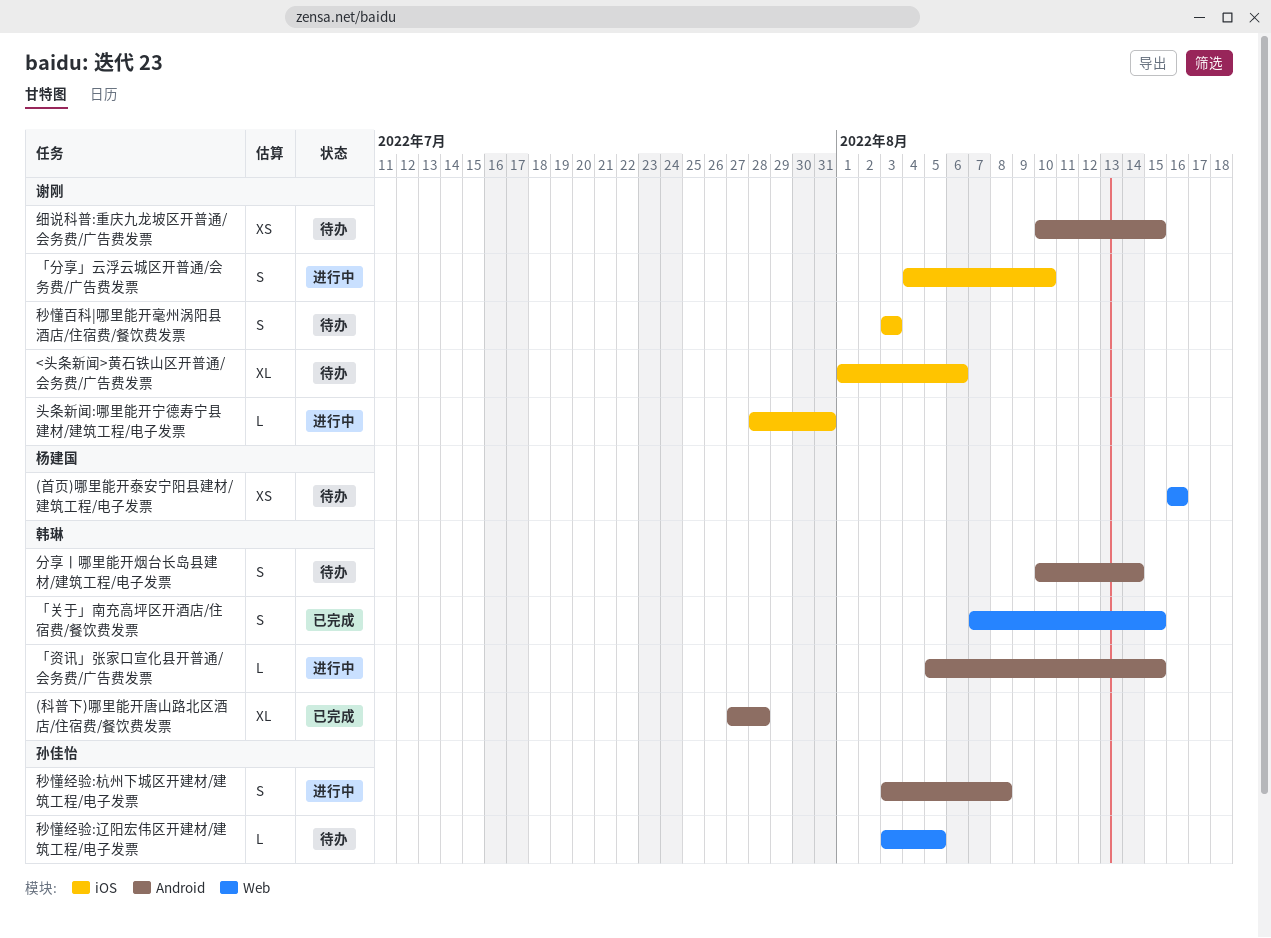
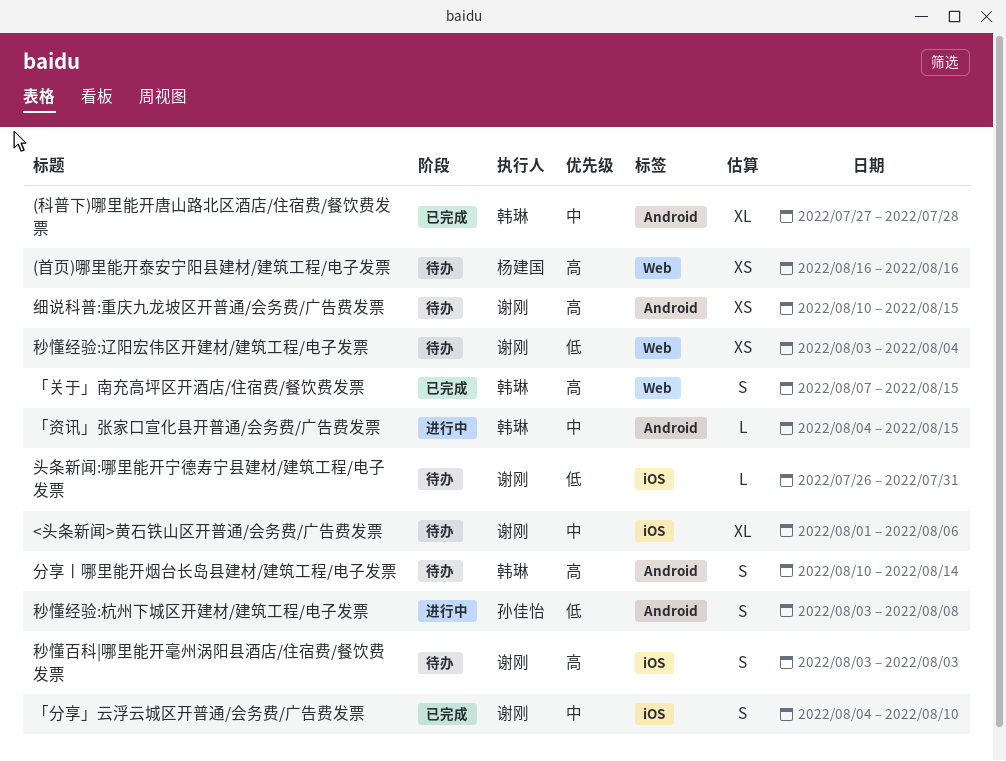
「分享」云浮云城区开普通/会务费/广告费发票, status: 进行中 -> 已完成
「资讯」张家口宣化县开普通/会务费/广告费发票, start: Aug 5 -> Aug 4
头条新闻:哪里能开宁德寿宁县建材/建筑工程/电子发票, status: 进行中 -> 待办
头条新闻:哪里能开宁德寿宁县建材/建筑工程/电子发票, start: Jul 28 -> Jul 26
秒懂经验:辽阳宏伟区开建材/建筑工程/电子发票, owner: 孙佳怡 -> 谢刚
秒懂经验:辽阳宏伟区开建材/建筑工程/电子发票, estimate: L -> XS
秒懂经验:辽阳宏伟区开建材/建筑工程/电子发票, due: Aug 5 -> Aug 4

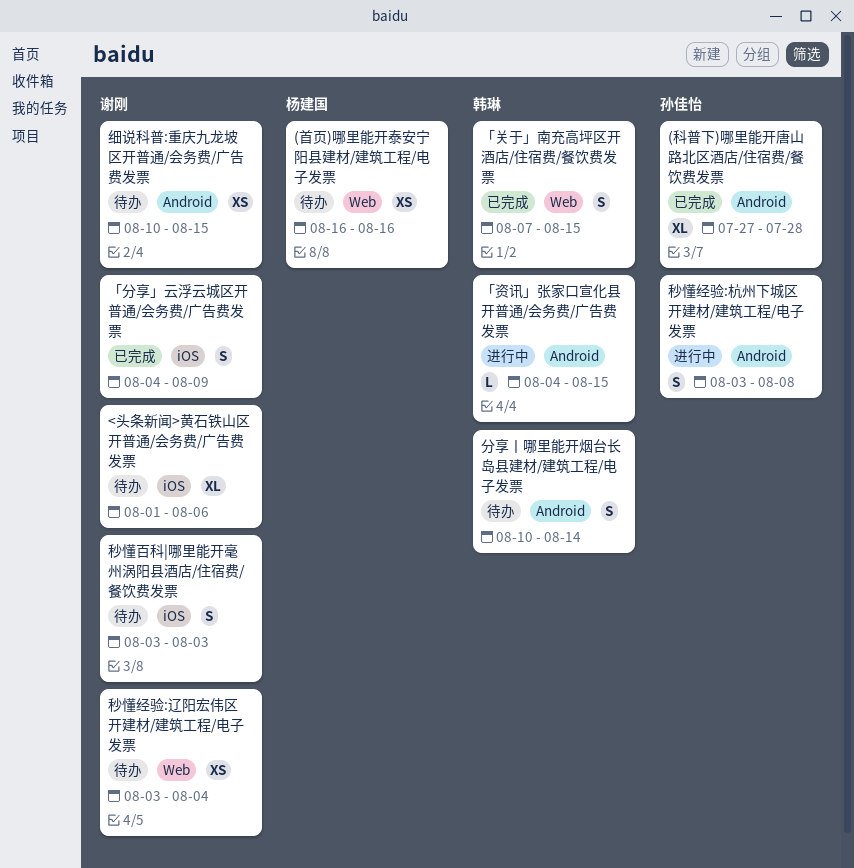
(科普下)哪里能开唐山路北区酒店/住宿费/餐饮费发票, owner: 韩琳 -> 孙佳怡
「分享」云浮云城区开普通/会务费/广告费发票, due: Aug 10 -> Aug 9
头条新闻:哪里能开宁德寿宁县建材/建筑工程/电子发票: present -> none

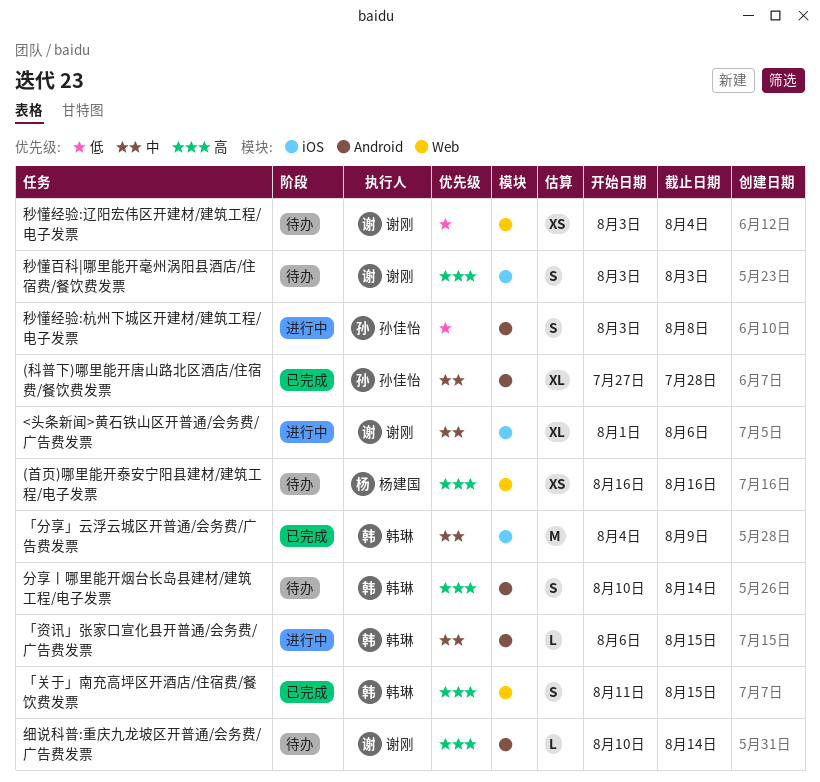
<头条新闻>黄石铁山区开普通/会务费/广告费发票, status: 待办 -> 进行中
「关于」南充高坪区开酒店/住宿费/餐饮费发票, start: Aug 7 -> Aug 11
「分享」云浮云城区开普通/会务费/广告费发票, owner: 谢刚 -> 韩琳
「分享」云浮云城区开普通/会务费/广告费发票, estimate: S -> M
「资讯」张家口宣化县开普通/会务费/广告费发票, start: Aug 4 -> Aug 6
细说科普:重庆九龙坡区开普通/会务费/广告费发票, estimate: XS -> L
细说科普:重庆九龙坡区开普通/会务费/广告费发票, due: Aug 15 -> Aug 14

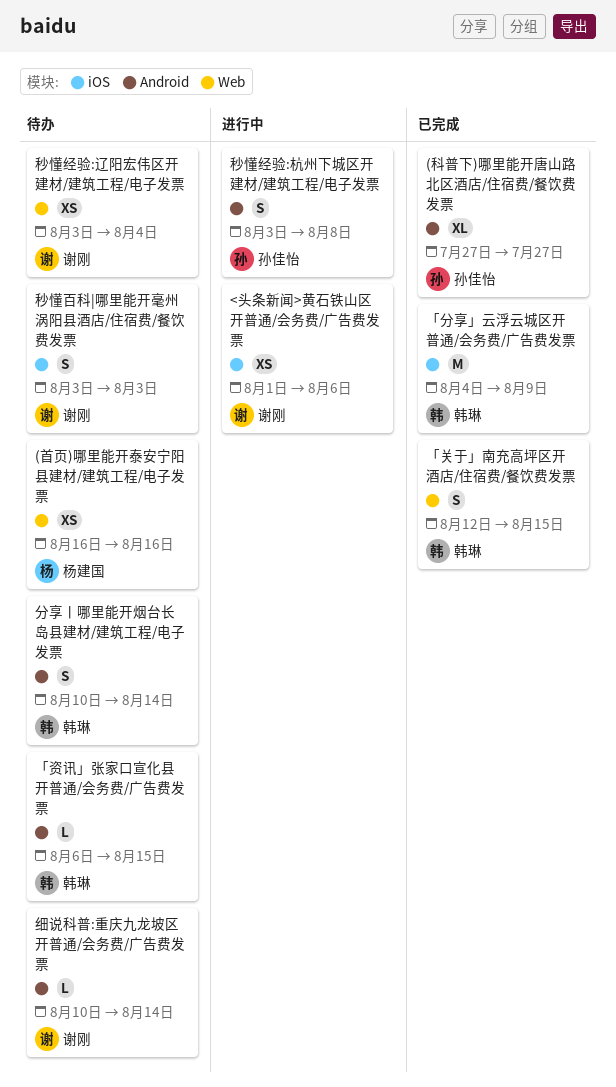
(科普下)哪里能开唐山路北区酒店/住宿费/餐饮费发票, due: Jul 28 -> Jul 27
<头条新闻>黄石铁山区开普通/会务费/广告费发票, estimate: XL -> XS
「关于」南充高坪区开酒店/住宿费/餐饮费发票, start: Aug 11 -> Aug 12
「资讯」张家口宣化县开普通/会务费/广告费发票, status: 进行中 -> 待办

